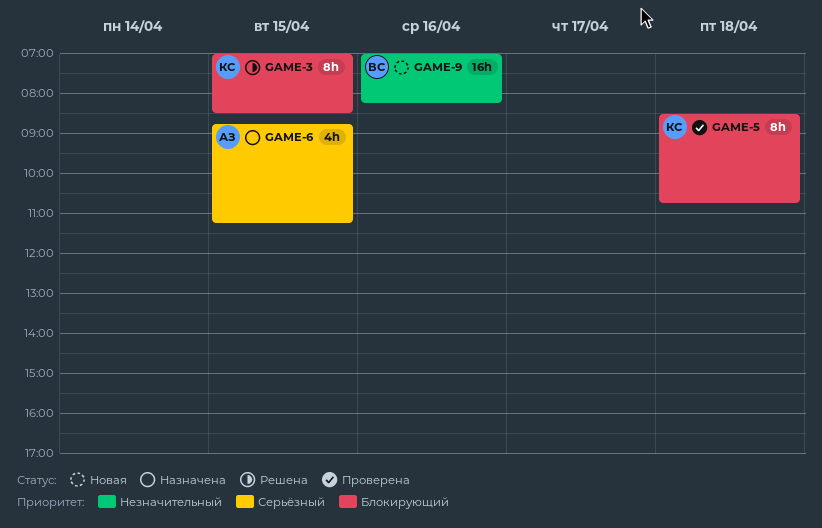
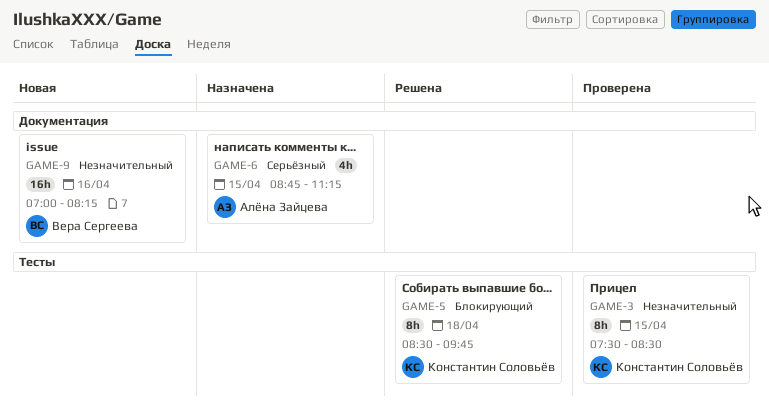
GAME-3, status: Решена -> Проверена
GAME-3, priority: Блокирующий -> Незначительный
GAME-3, begins: 07:00 -> 07:30
GAME-5, status: Проверена -> Решена
GAME-5, ends: 10:45 -> 09:45

